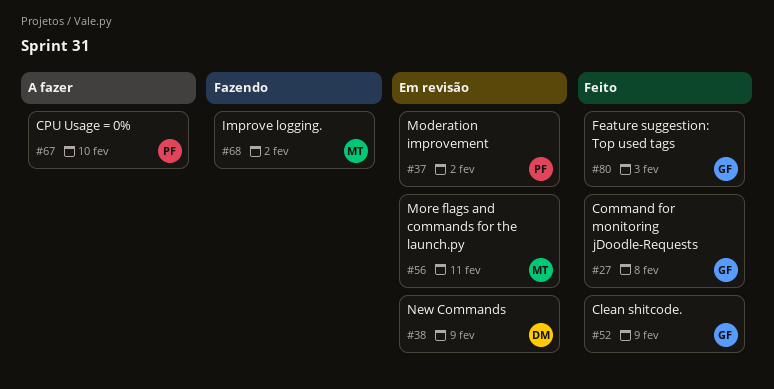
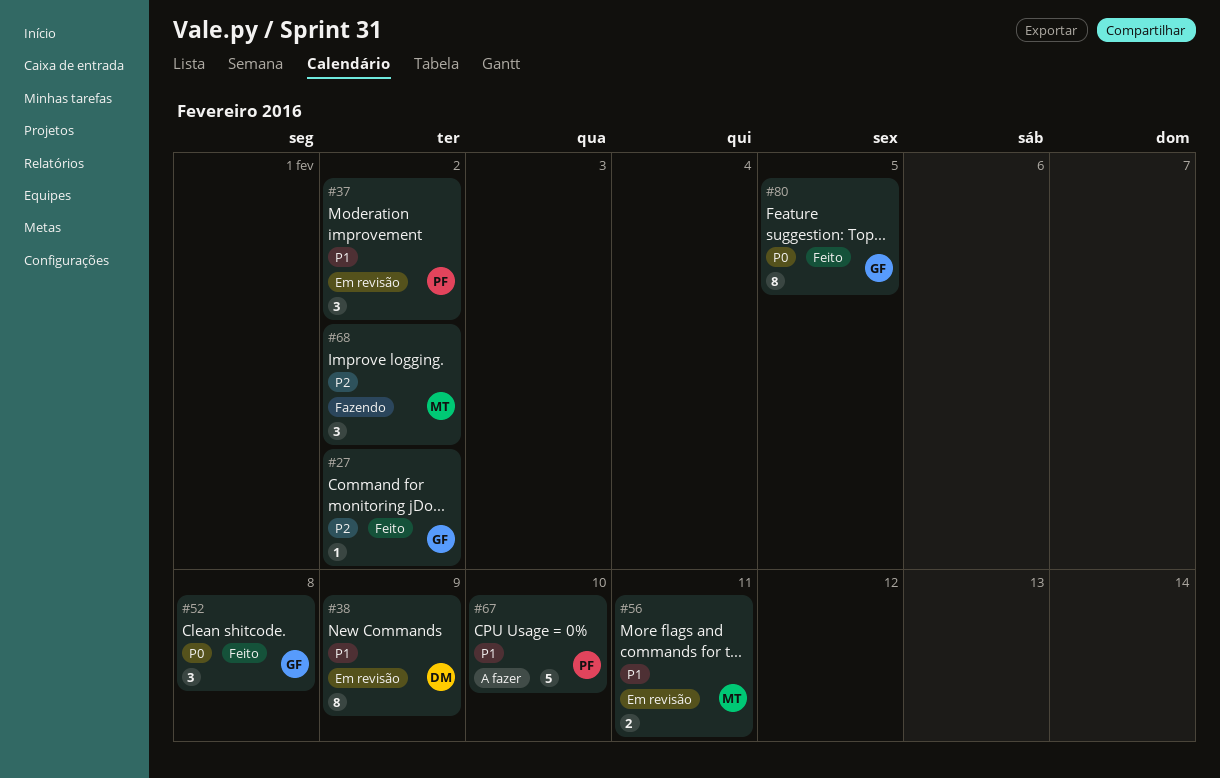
#27, due: Feb 8 -> Feb 2
#52, due: Feb 9 -> Feb 8
#80, due: Feb 3 -> Feb 5

